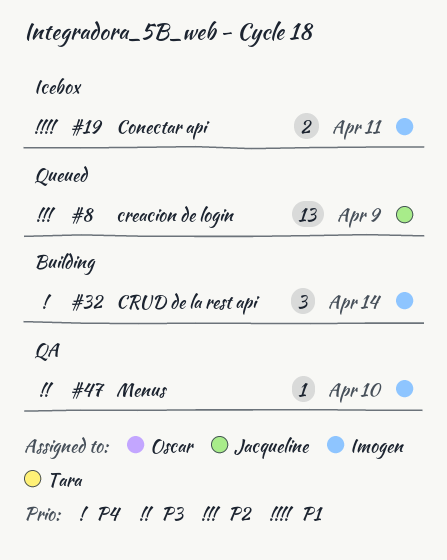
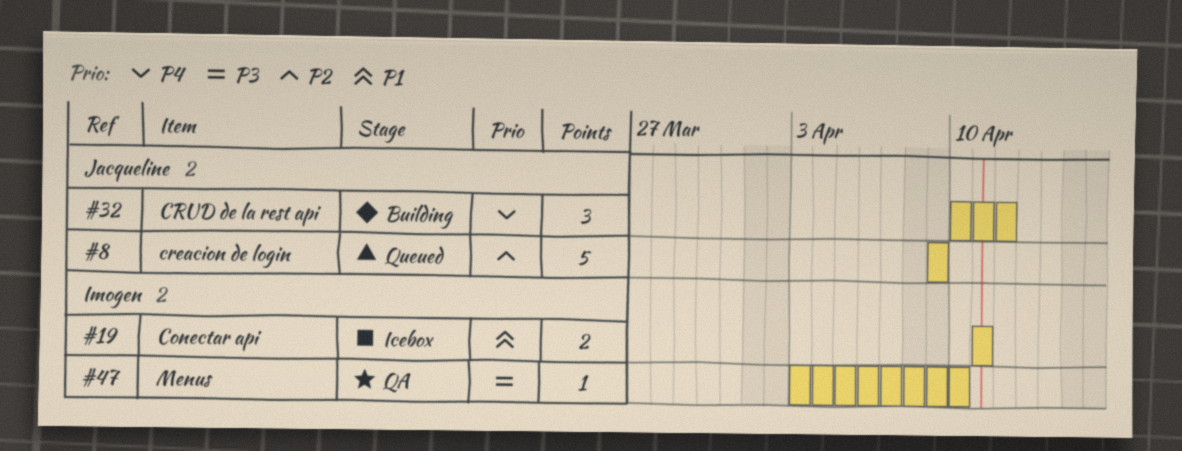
#8, estimate: 13 -> 5
#32, owner: Imogen -> Jacqueline
#32, due: Apr 14 -> Apr 12

